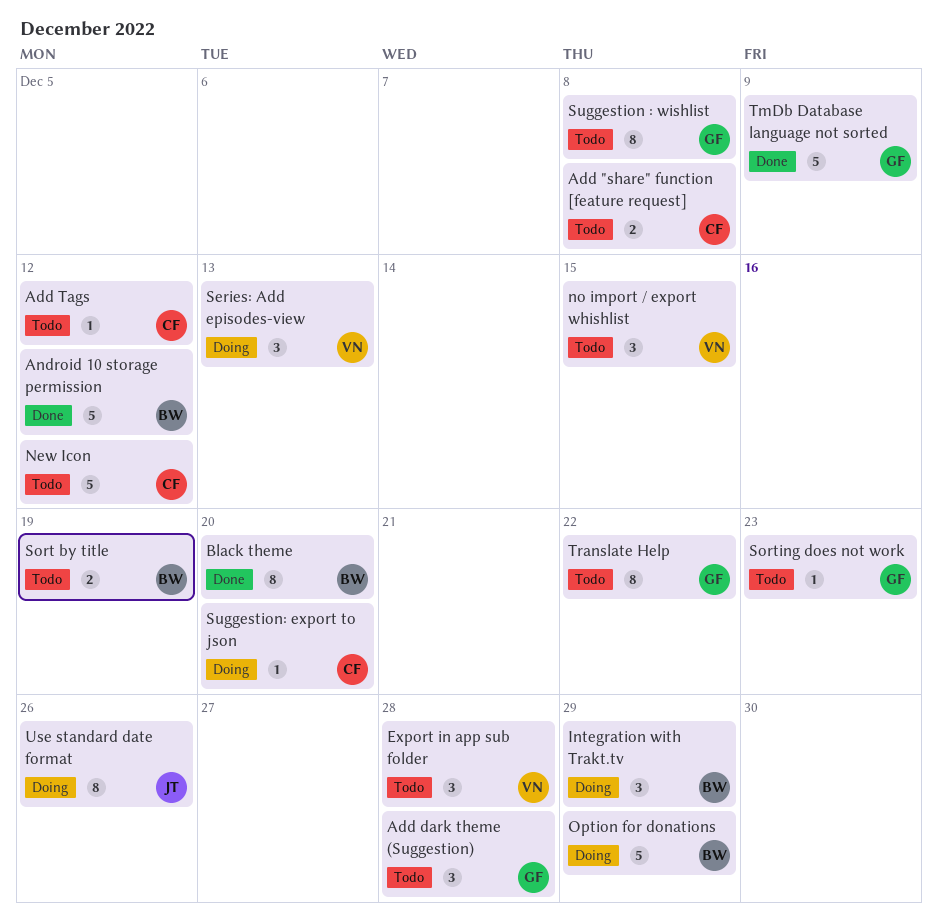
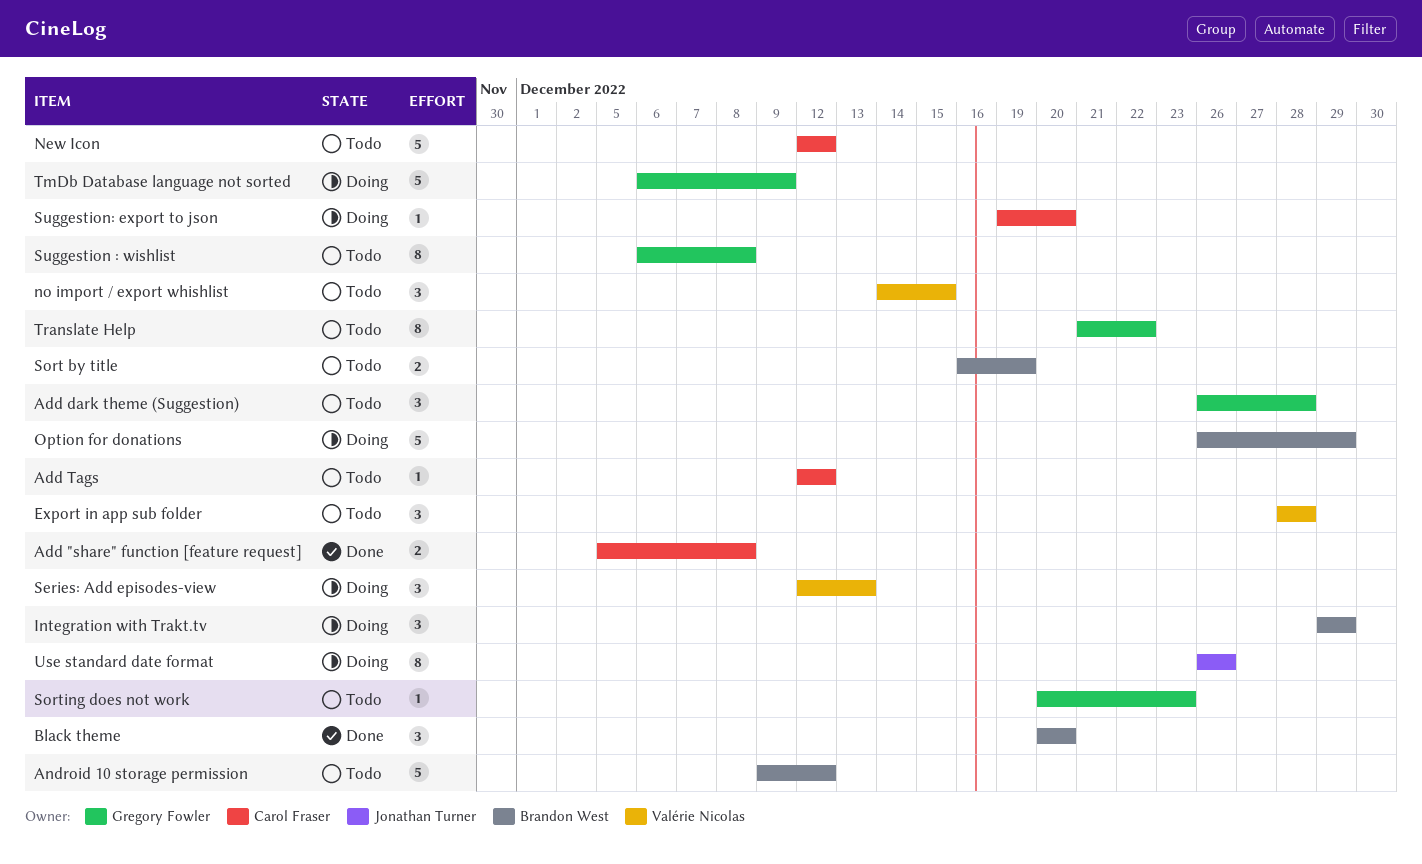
Add "share" function [feature request], status: Todo -> Done
Android 10 storage permission, status: Done -> Todo
Black theme, estimate: 8 -> 3
TmDb Database language not sorted, status: Done -> Doing

